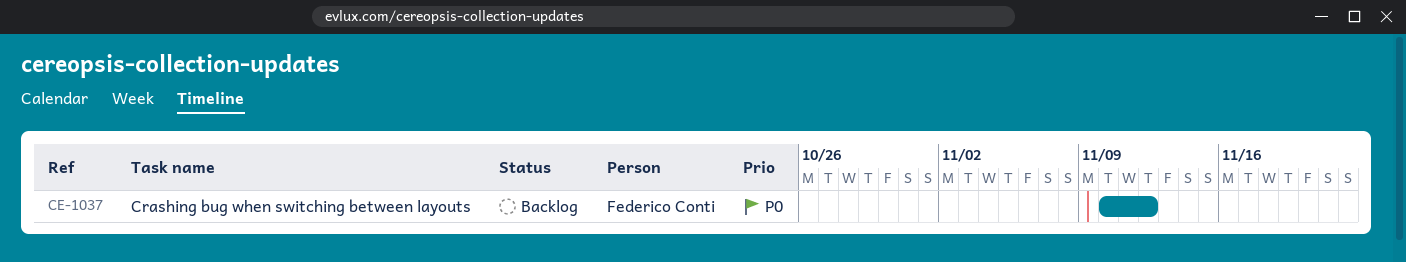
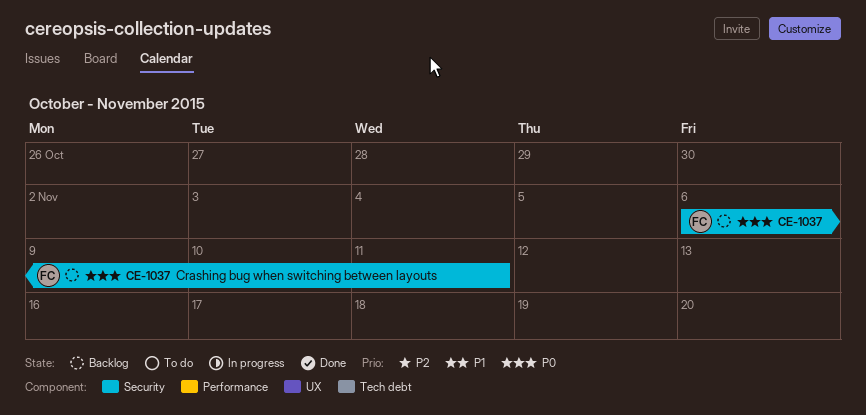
CE-1037, start: Nov 10 -> Nov 6
CE-1037, due: Nov 12 -> Nov 11

